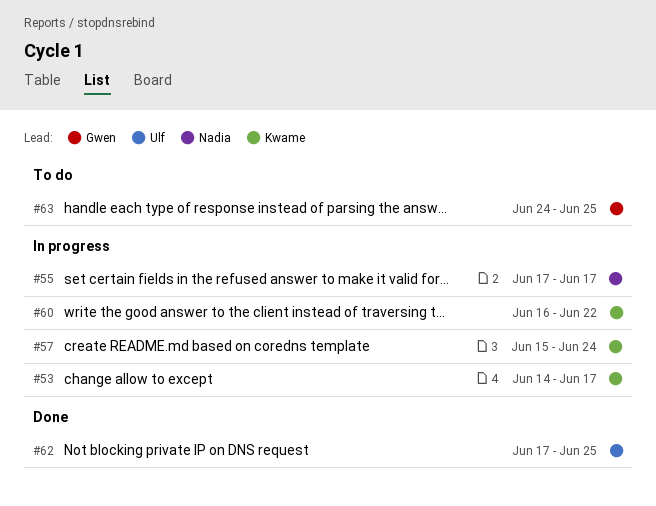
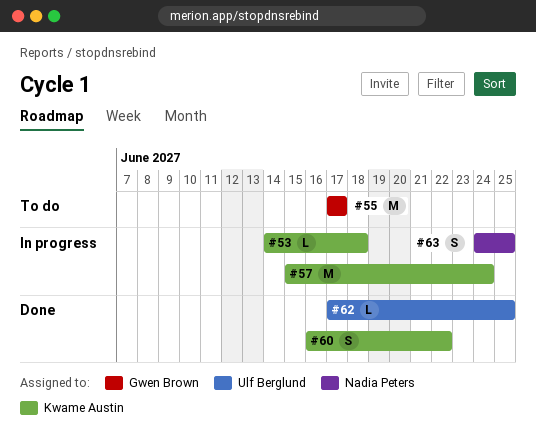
#53, due: Jun 17 -> Jun 18
#55, status: In progress -> To do
#55, owner: Nadia Peters -> Gwen Brown
#60, status: In progress -> Done
#63, status: To do -> In progress
#63, owner: Gwen Brown -> Nadia Peters

